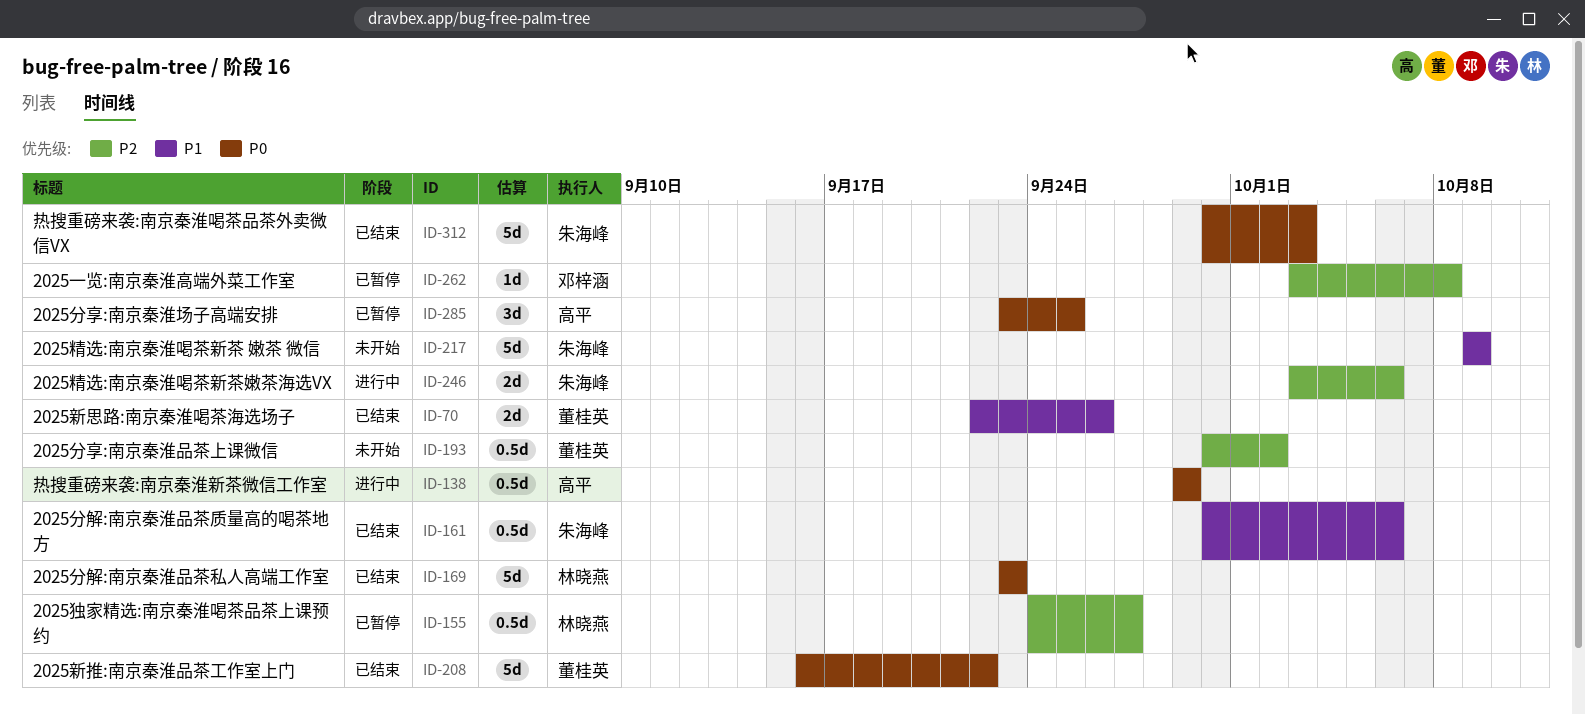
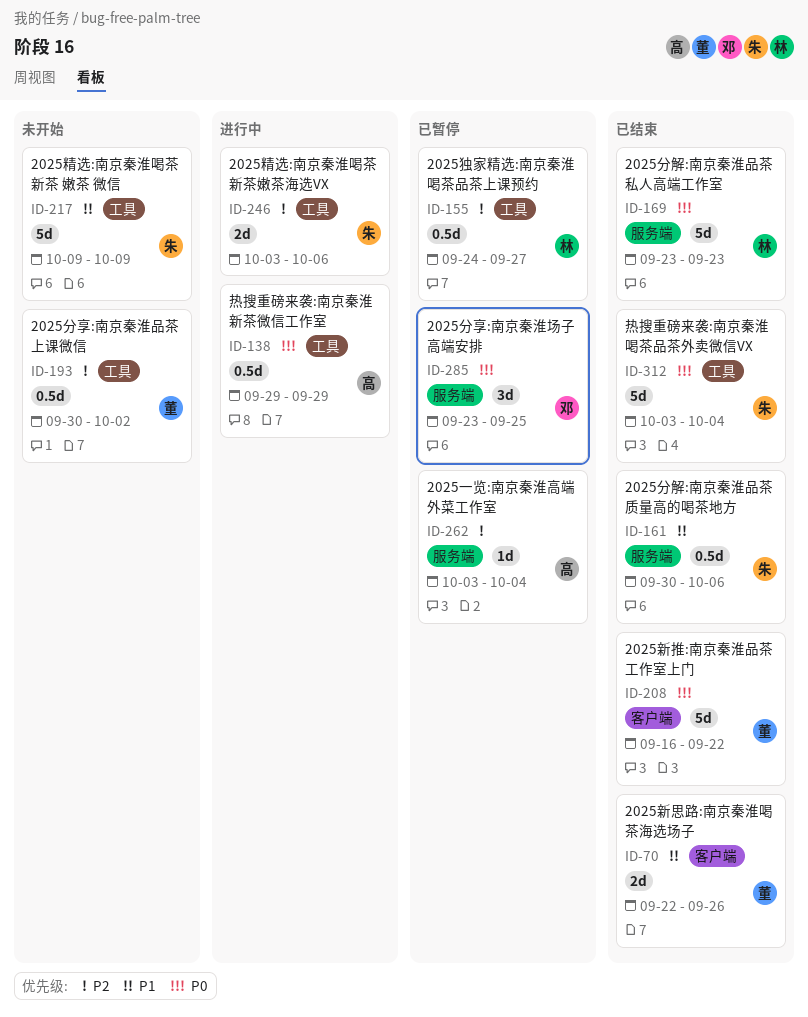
ID-262, owner: 邓梓涵 -> 高平
ID-262, due: Oct 8 -> Oct 4
ID-285, owner: 高平 -> 邓梓涵
ID-312, start: Sep 30 -> Oct 3
ID-312, due: Oct 3 -> Oct 4

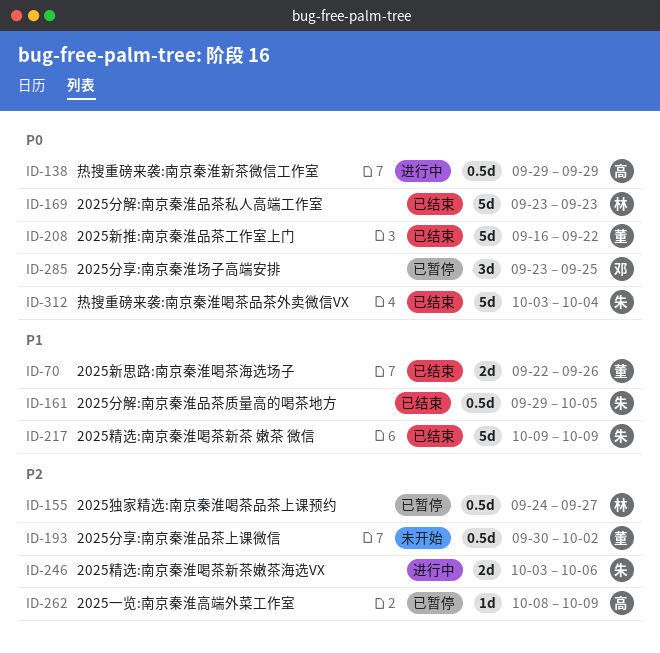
ID-161, start: Sep 30 -> Sep 29
ID-161, due: Oct 6 -> Oct 5
ID-217, status: 未开始 -> 已结束
ID-262, start: Oct 3 -> Oct 8
ID-262, due: Oct 4 -> Oct 9

